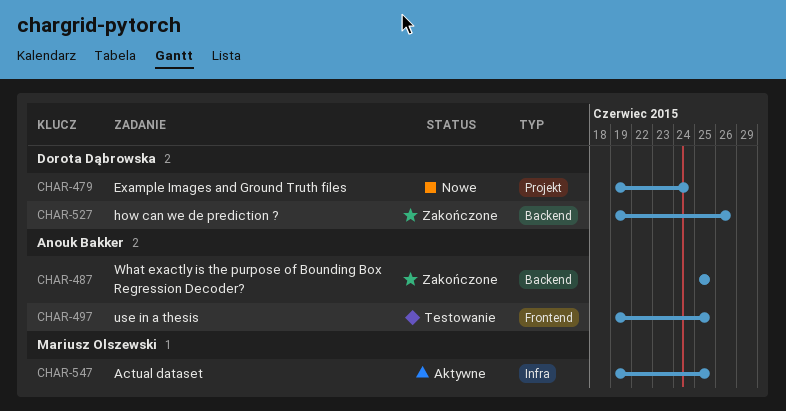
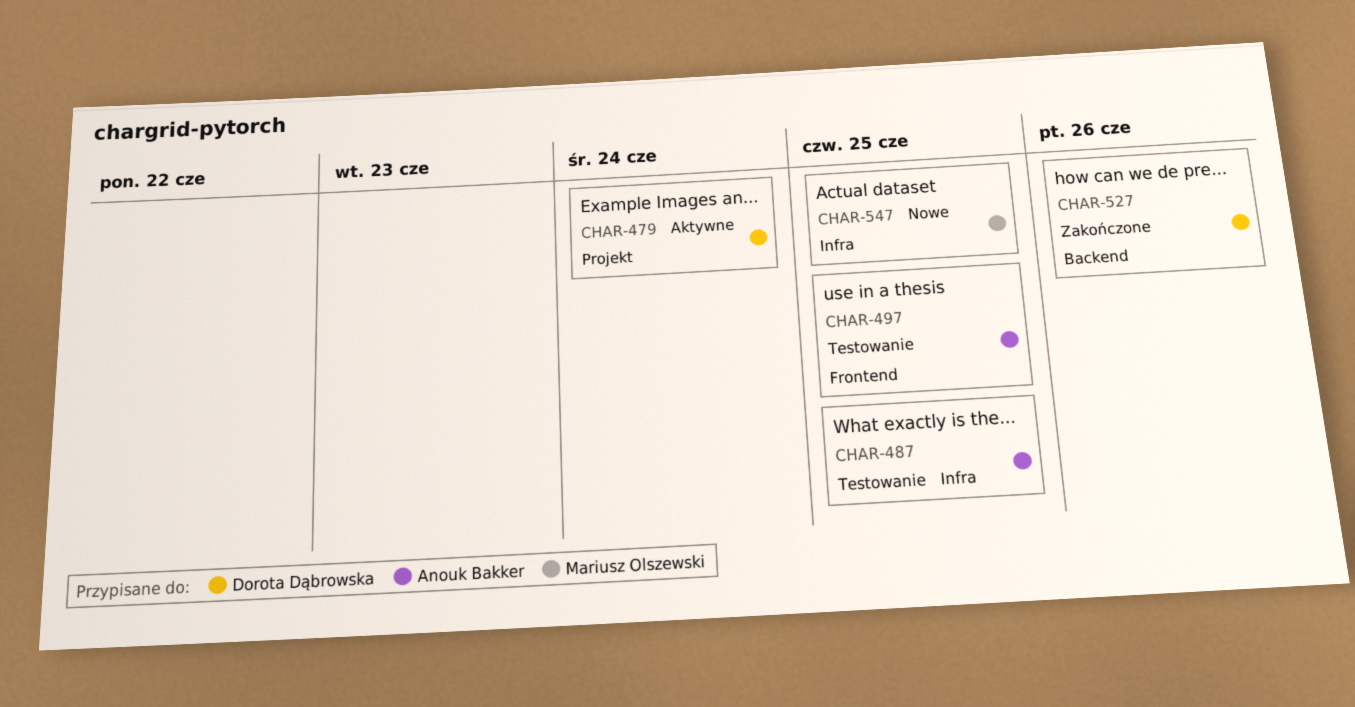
CHAR-479, status: Nowe -> Aktywne
CHAR-487, status: Zakończone -> Testowanie
CHAR-487, label: Backend -> Infra
CHAR-547, status: Aktywne -> Nowe

